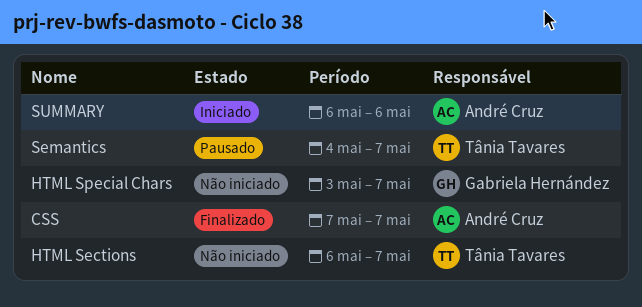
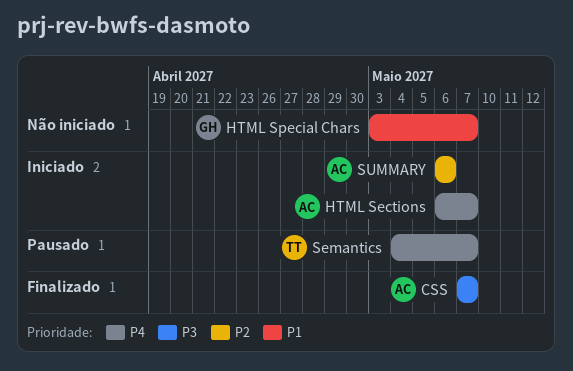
HTML Sections, status: Não iniciado -> Iniciado
HTML Sections, owner: Tânia Tavares -> André Cruz

